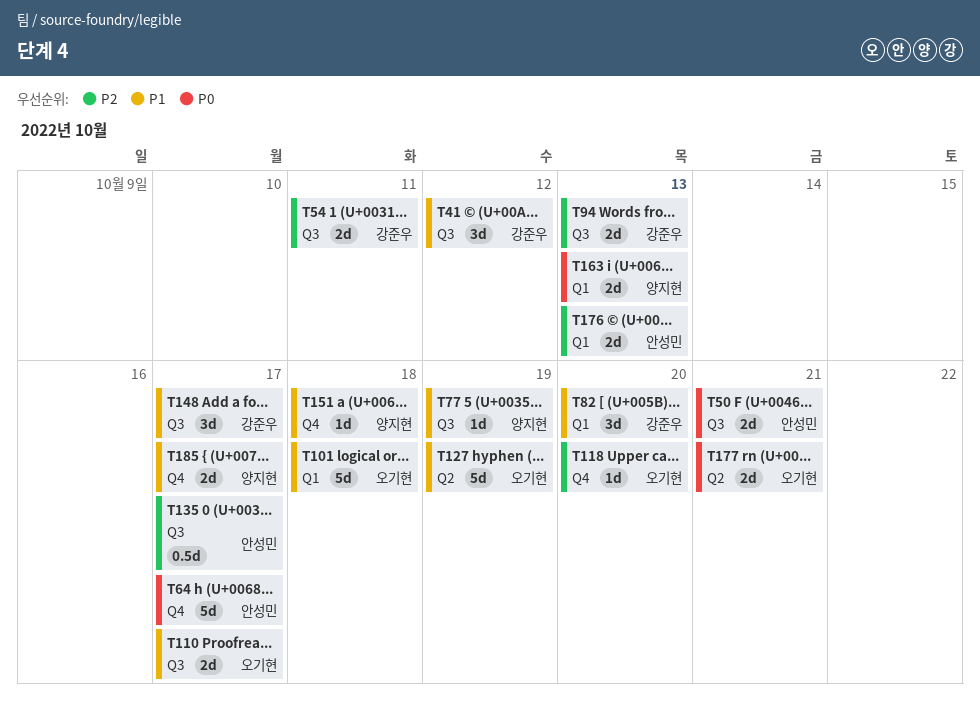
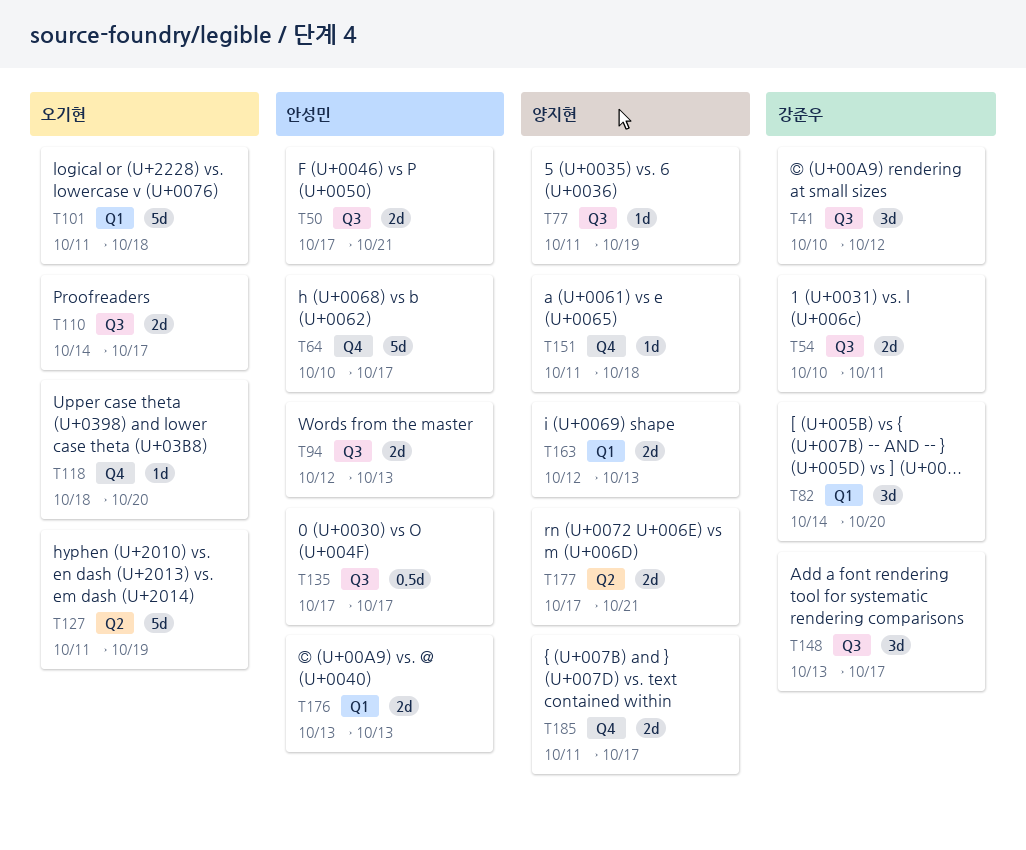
T94, owner: 강준우 -> 안성민
T177, owner: 오기현 -> 양지현

